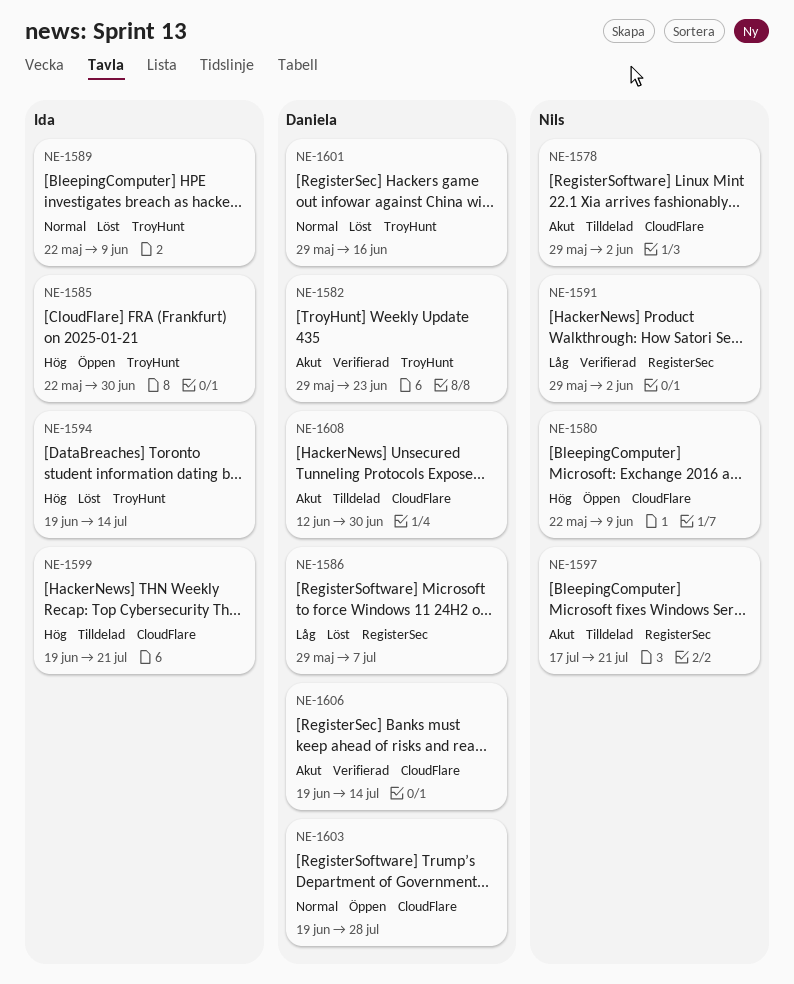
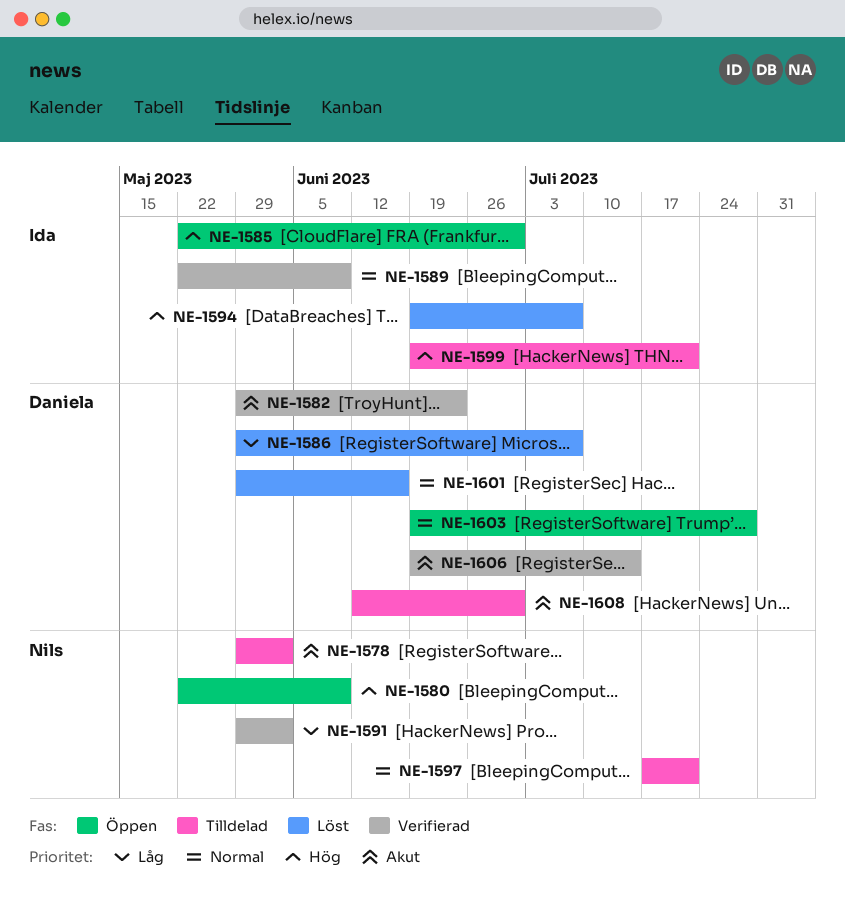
NE-1589, status: Löst -> Verifierad
NE-1594, due: Jul 14 -> Jul 7
NE-1597, priority: Akut -> Normal

